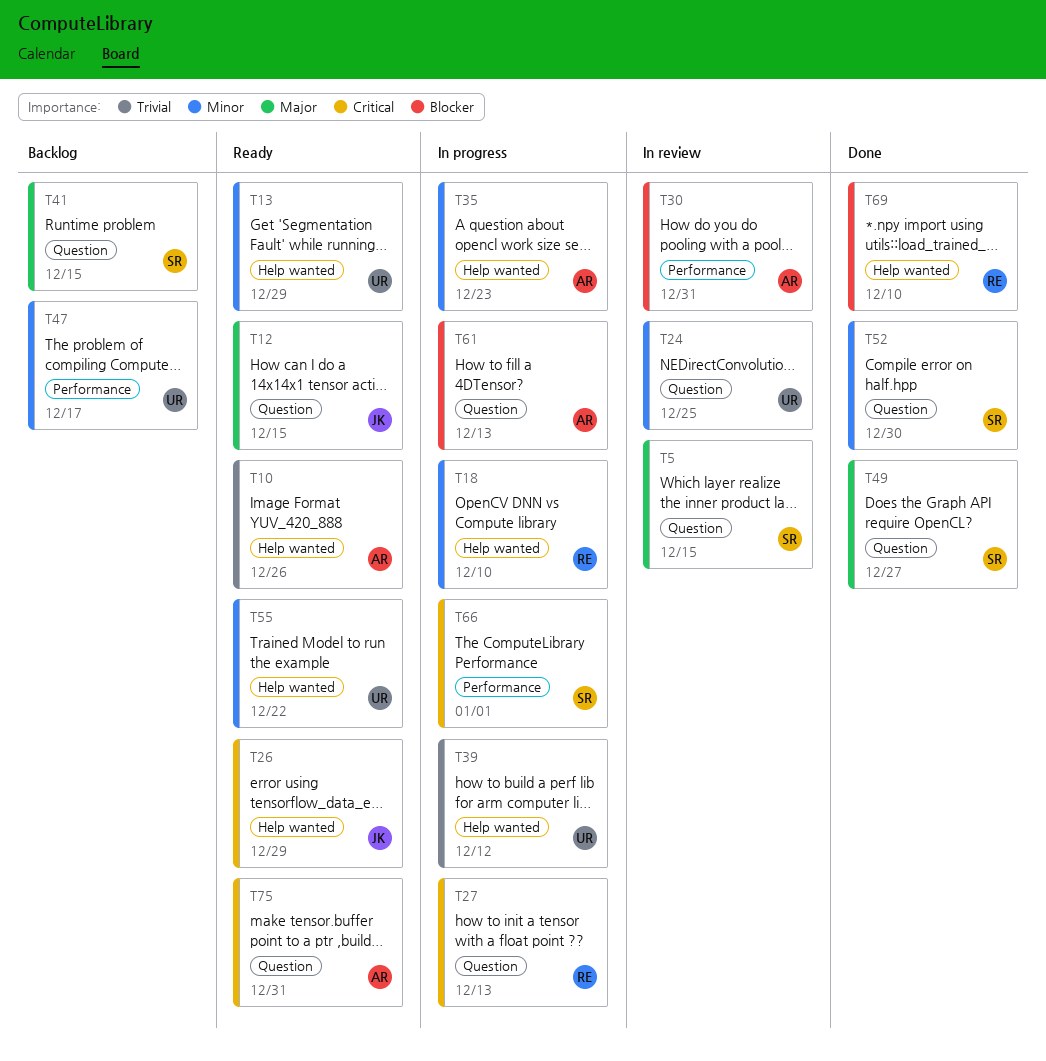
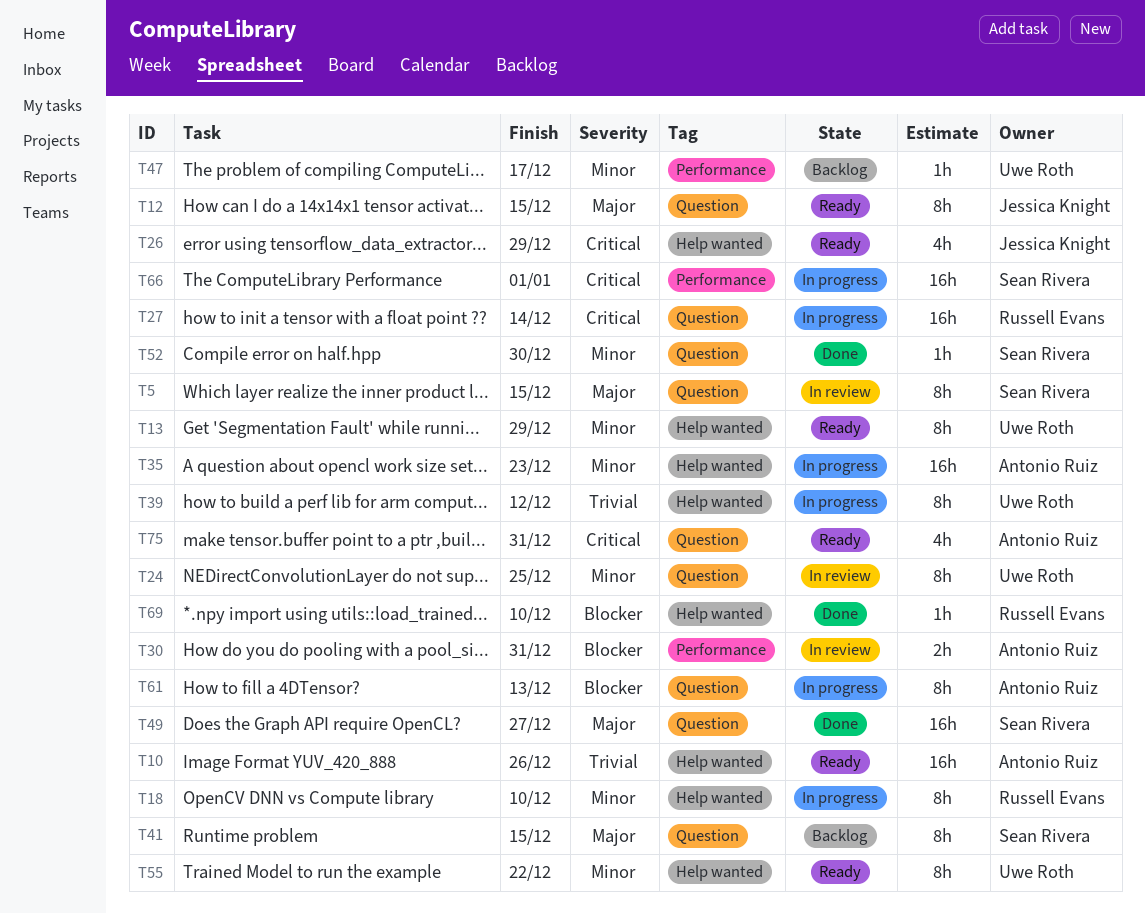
T27, due: Dec 13 -> Dec 14

